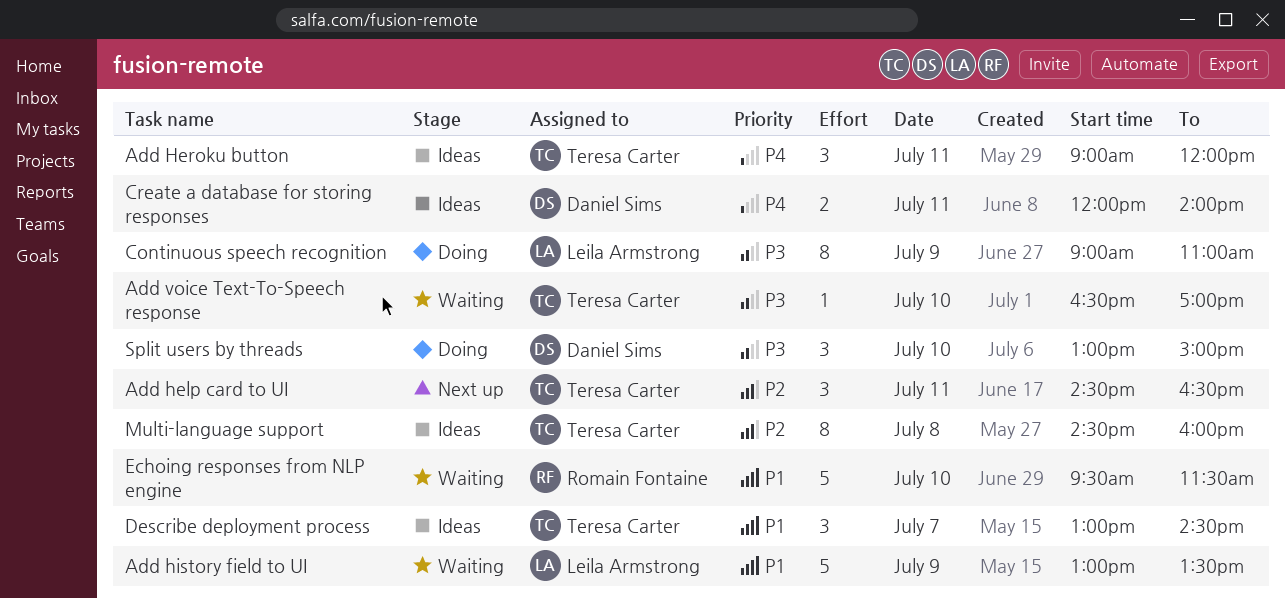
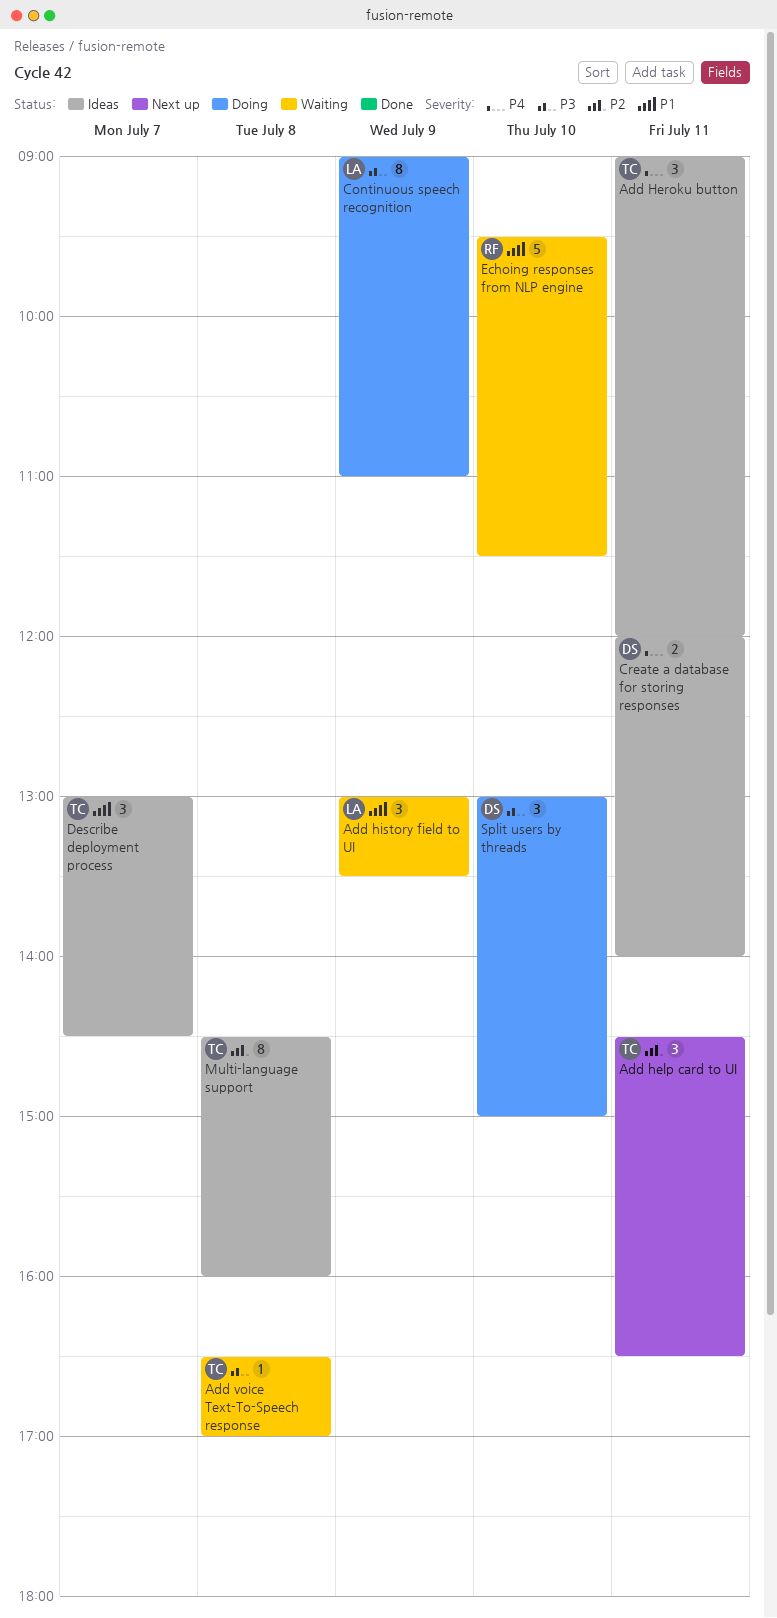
Add history field to UI, estimate: 5 -> 3
Add voice Text-To-Speech response, day: Jul 10 -> Jul 8

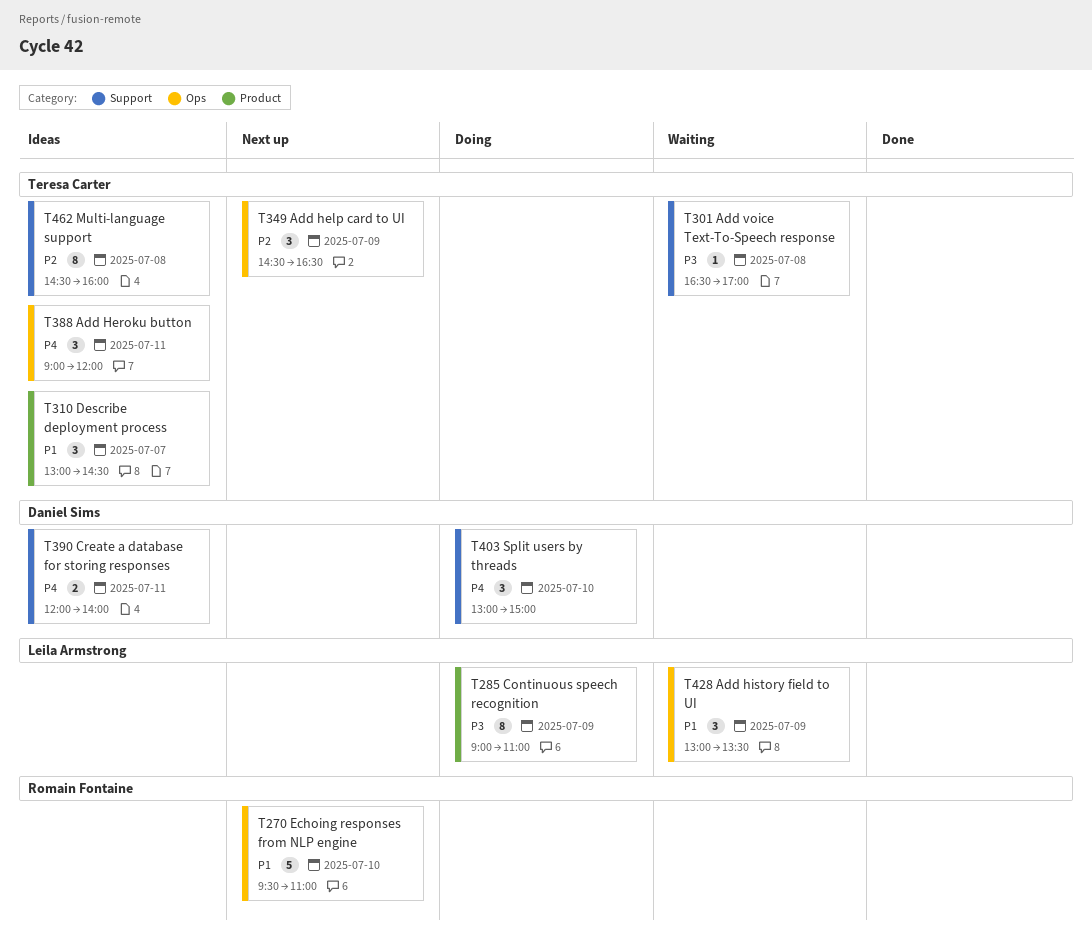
Add help card to UI, day: Jul 11 -> Jul 9
Echoing responses from NLP engine, status: Waiting -> Next up
Echoing responses from NLP engine, ends: 11:30 -> 11:00
Split users by threads, priority: P3 -> P4

